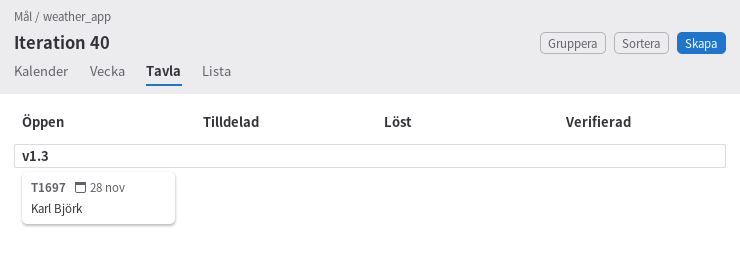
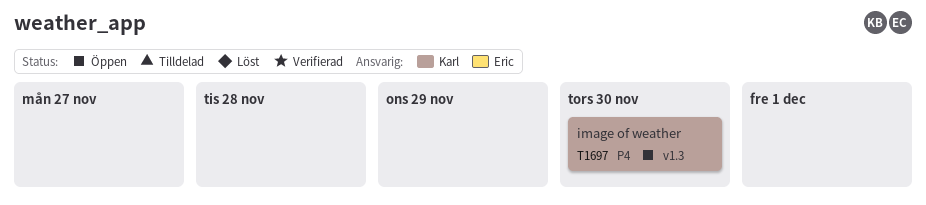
T1697, due: Nov 28 -> Nov 30

